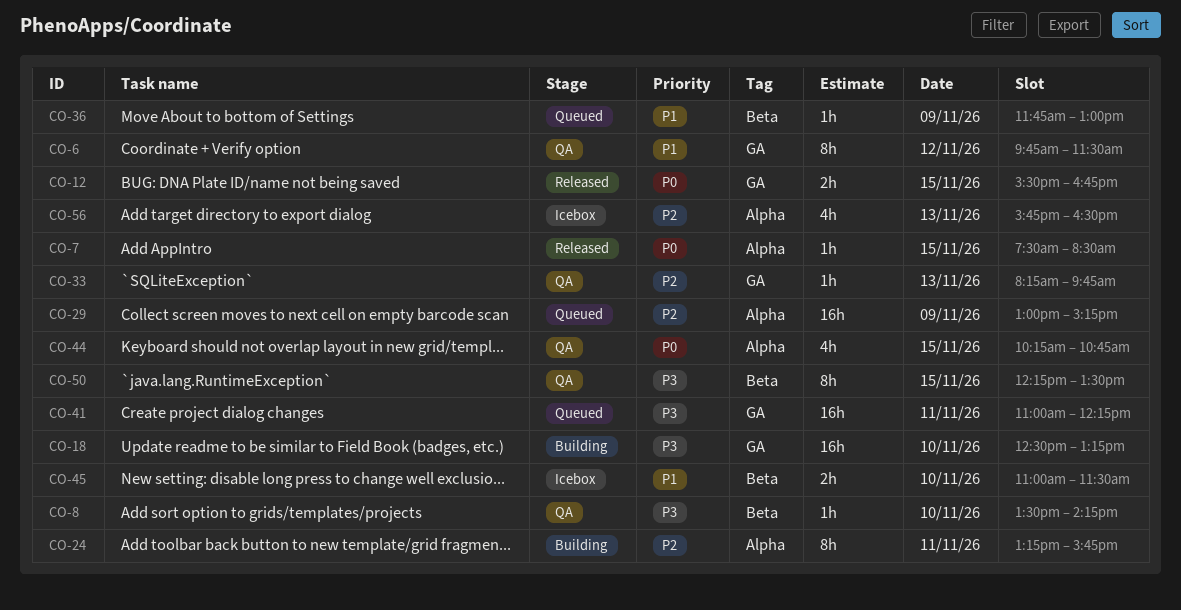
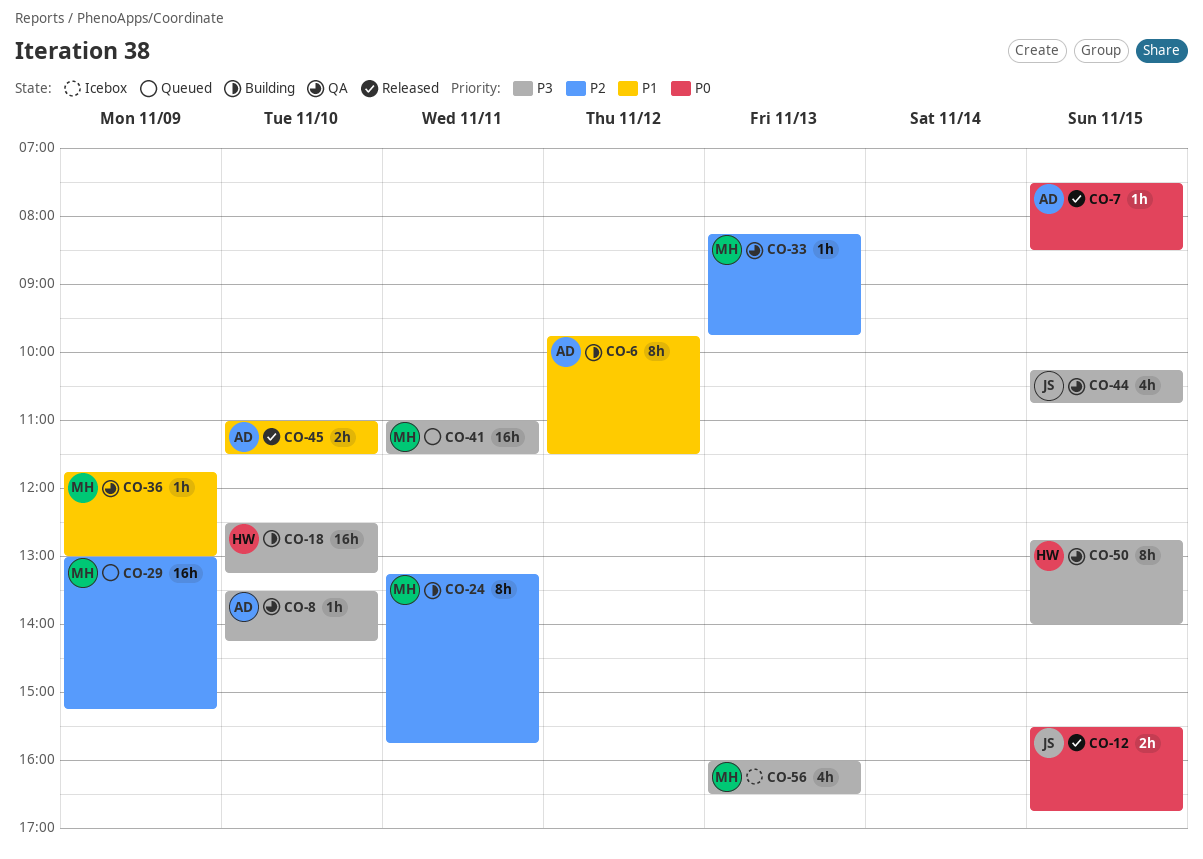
CO-6, status: QA -> Building
CO-36, status: Queued -> QA
CO-41, ends: 12:15 -> 11:30
CO-44, priority: P0 -> P3
CO-45, status: Icebox -> Released
CO-50, begins: 12:15 -> 12:45
CO-50, ends: 13:30 -> 14:00
CO-56, priority: P2 -> P3
CO-56, begins: 15:45 -> 16:00

